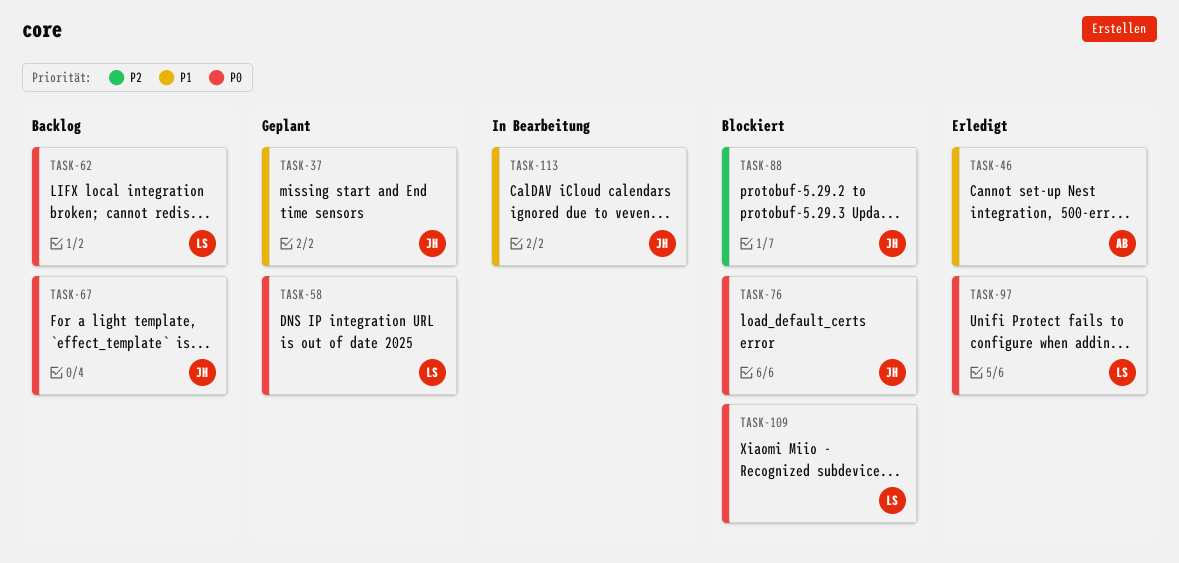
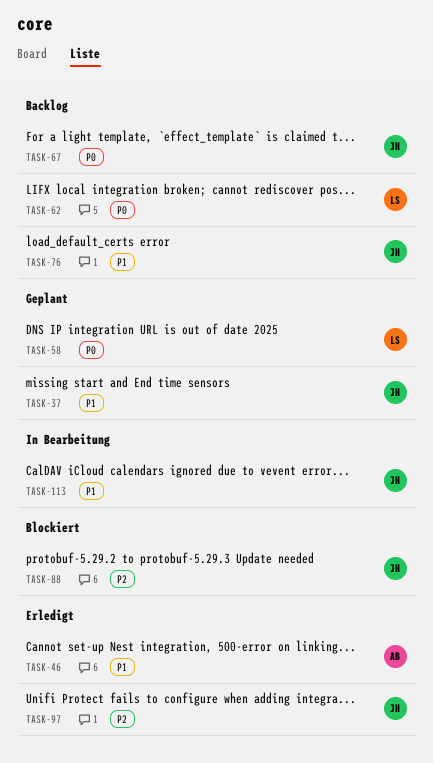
TASK-76, status: Blockiert -> Backlog
TASK-76, priority: P0 -> P1
TASK-97, owner: LS -> JH
TASK-97, priority: P0 -> P2
TASK-109: present -> none

